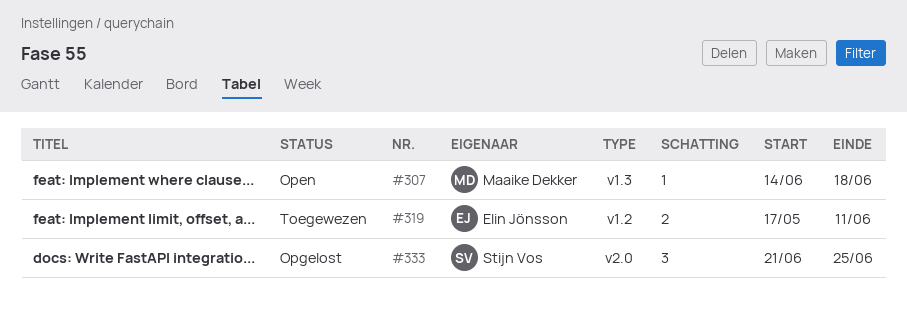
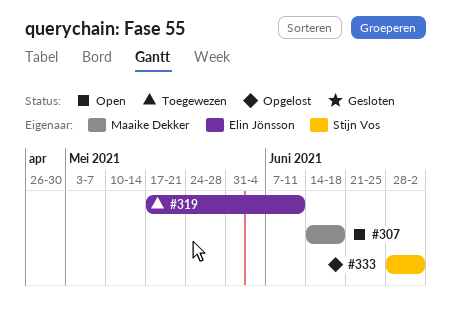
#333, start: Jun 21 -> Jun 28
#333, due: Jun 25 -> Jul 2

